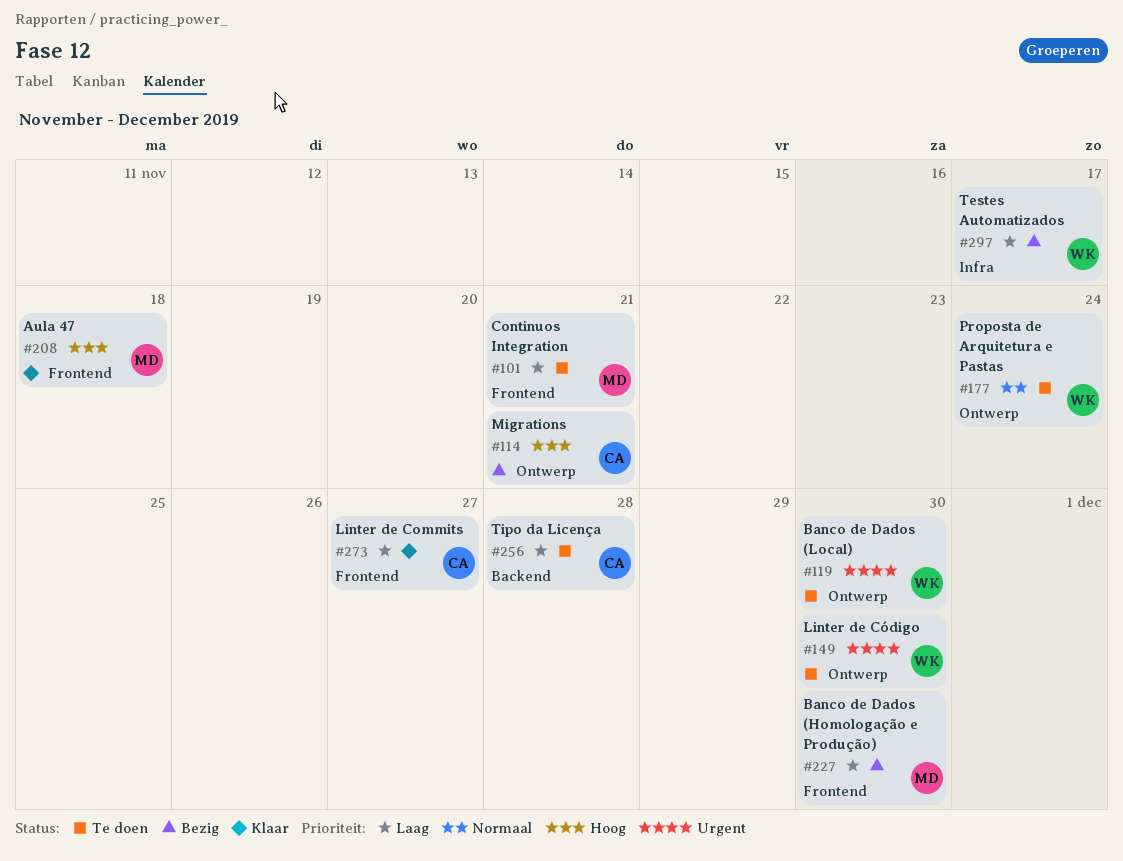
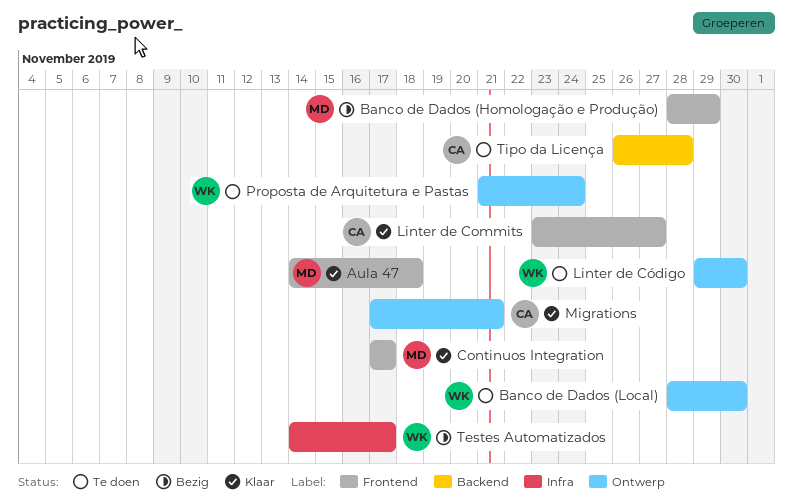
Banco de Dados (Homologação e Produção), due: Nov 30 -> Nov 29
Continuos Integration, status: Te doen -> Klaar
Continuos Integration, due: Nov 21 -> Nov 17
Migrations, status: Bezig -> Klaar

